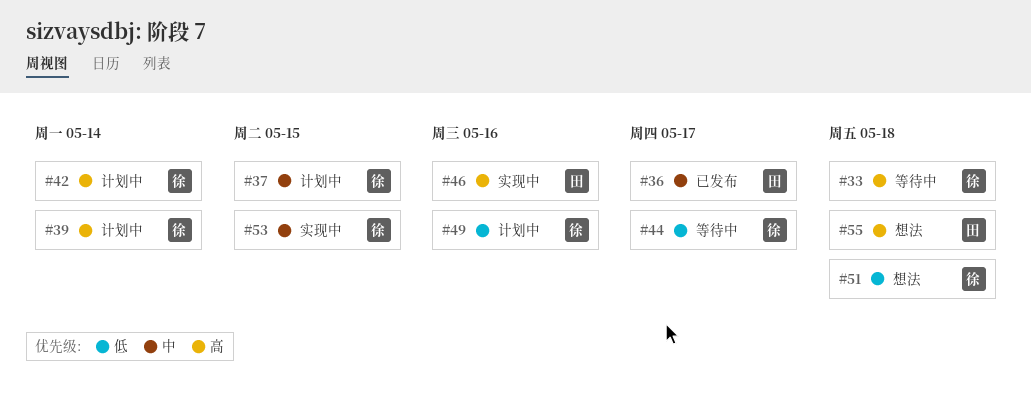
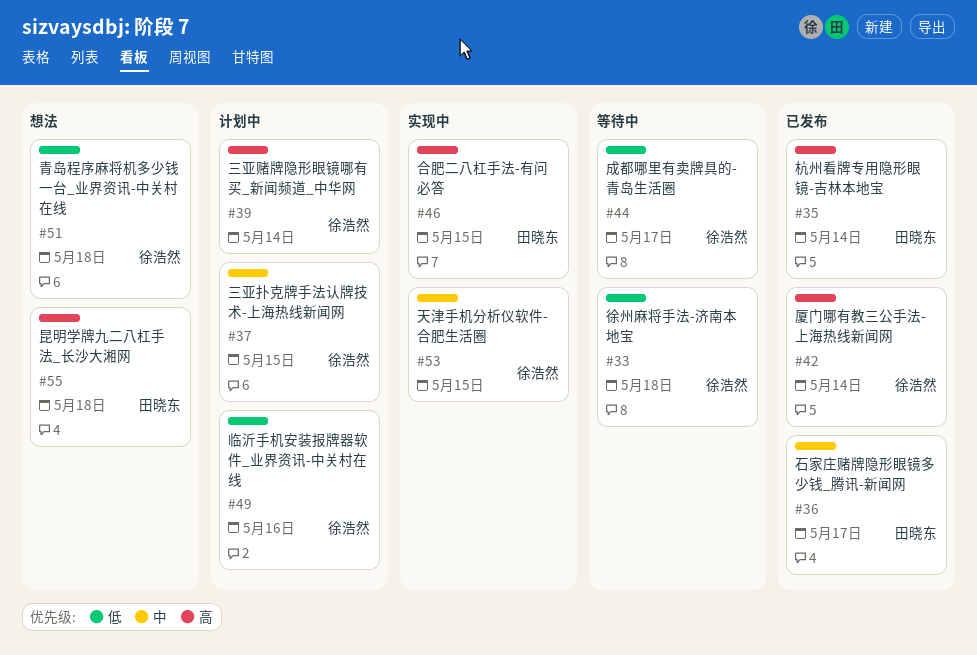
#33, priority: 高 -> 低
#35: none -> present
#42, status: 计划中 -> 已发布
#46, due: May 16 -> May 15

